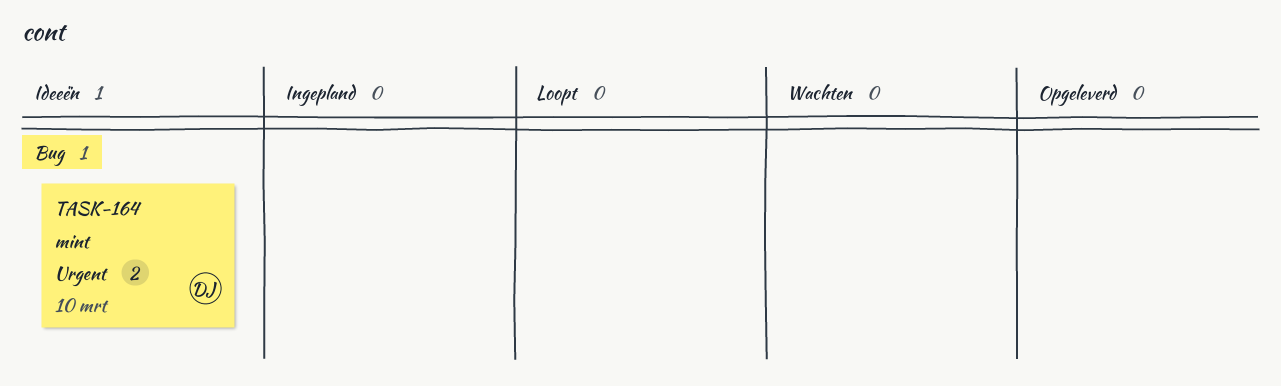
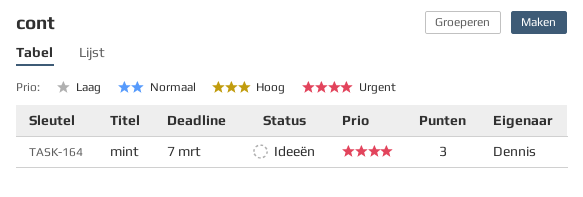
TASK-164, estimate: 2 -> 3
TASK-164, due: Mar 10 -> Mar 7

